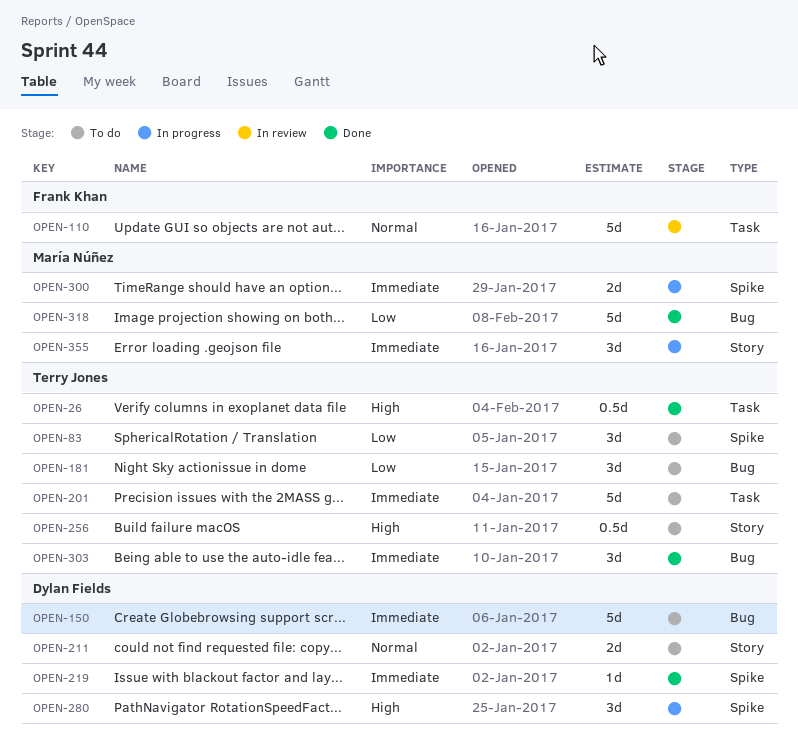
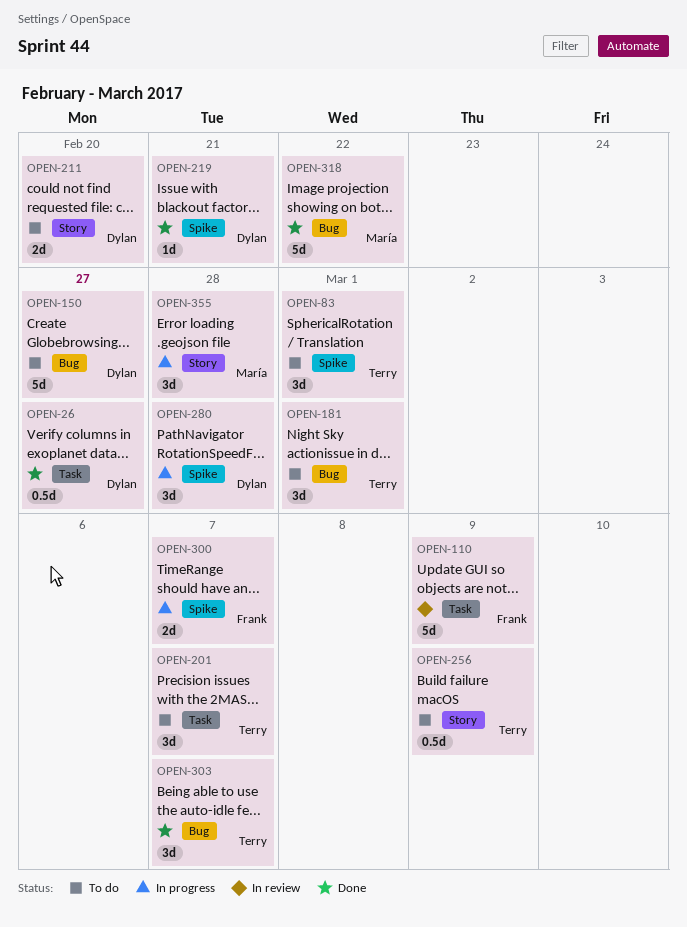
OPEN-26, owner: Terry Jones -> Dylan Fields
OPEN-201, estimate: 5d -> 3d
OPEN-300, owner: María Núñez -> Frank Khan

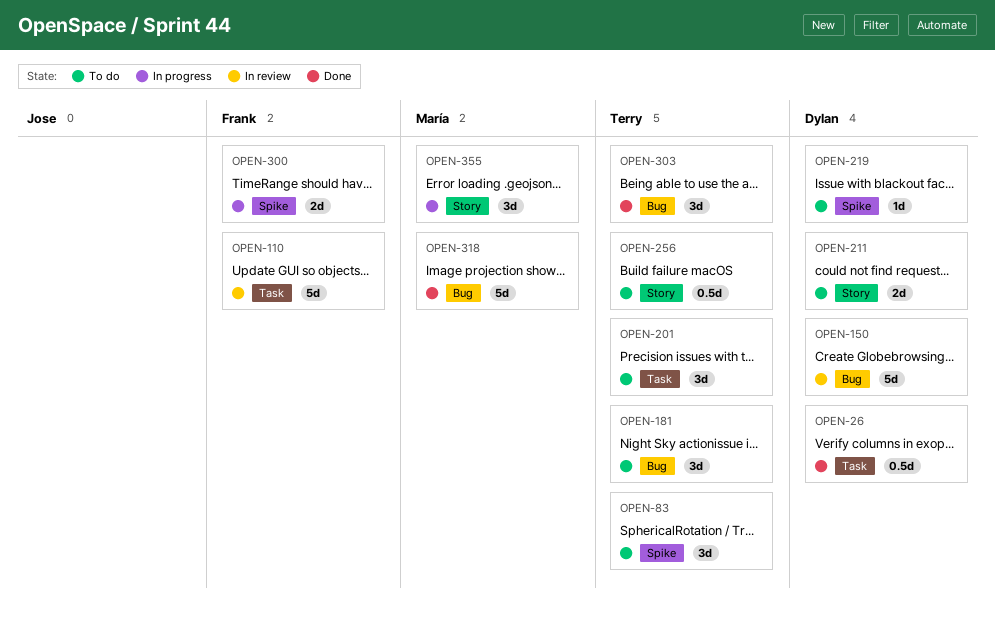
OPEN-150, status: To do -> In review
OPEN-219, status: Done -> To do
OPEN-280: present -> none

